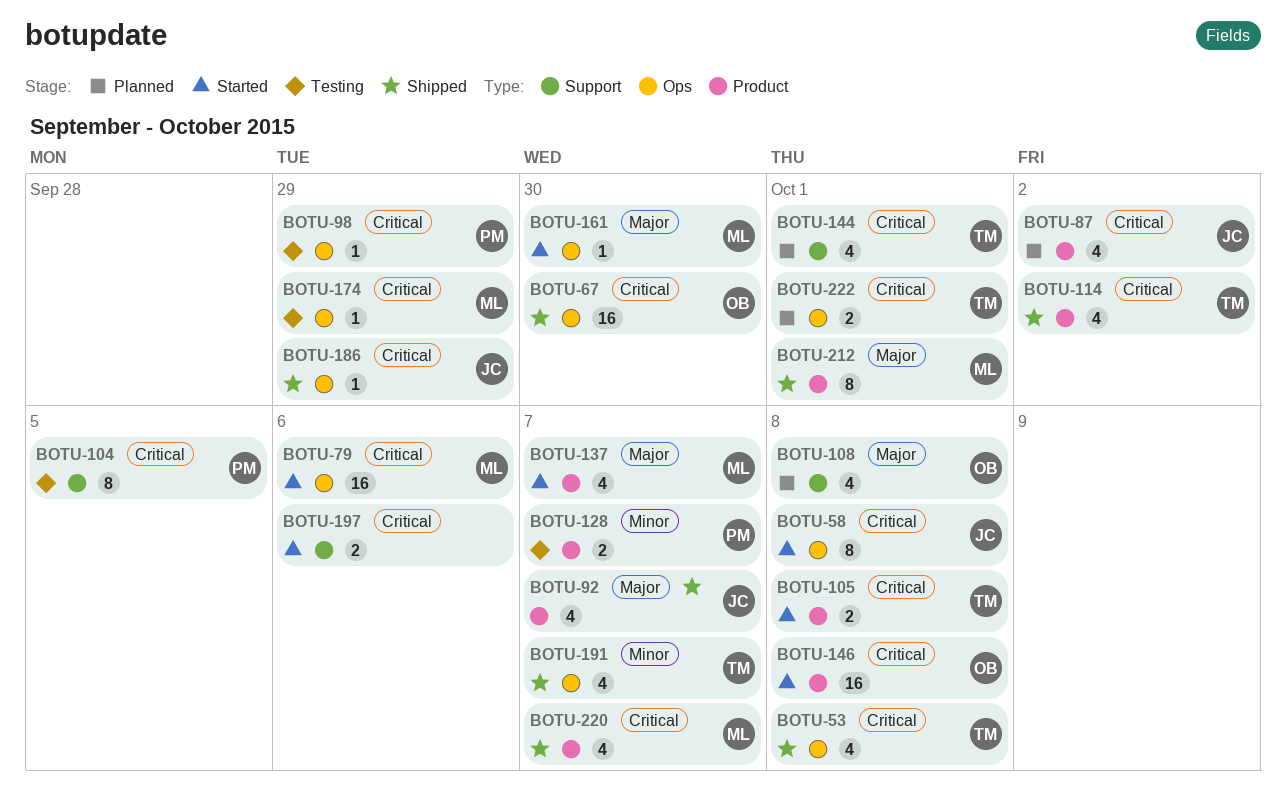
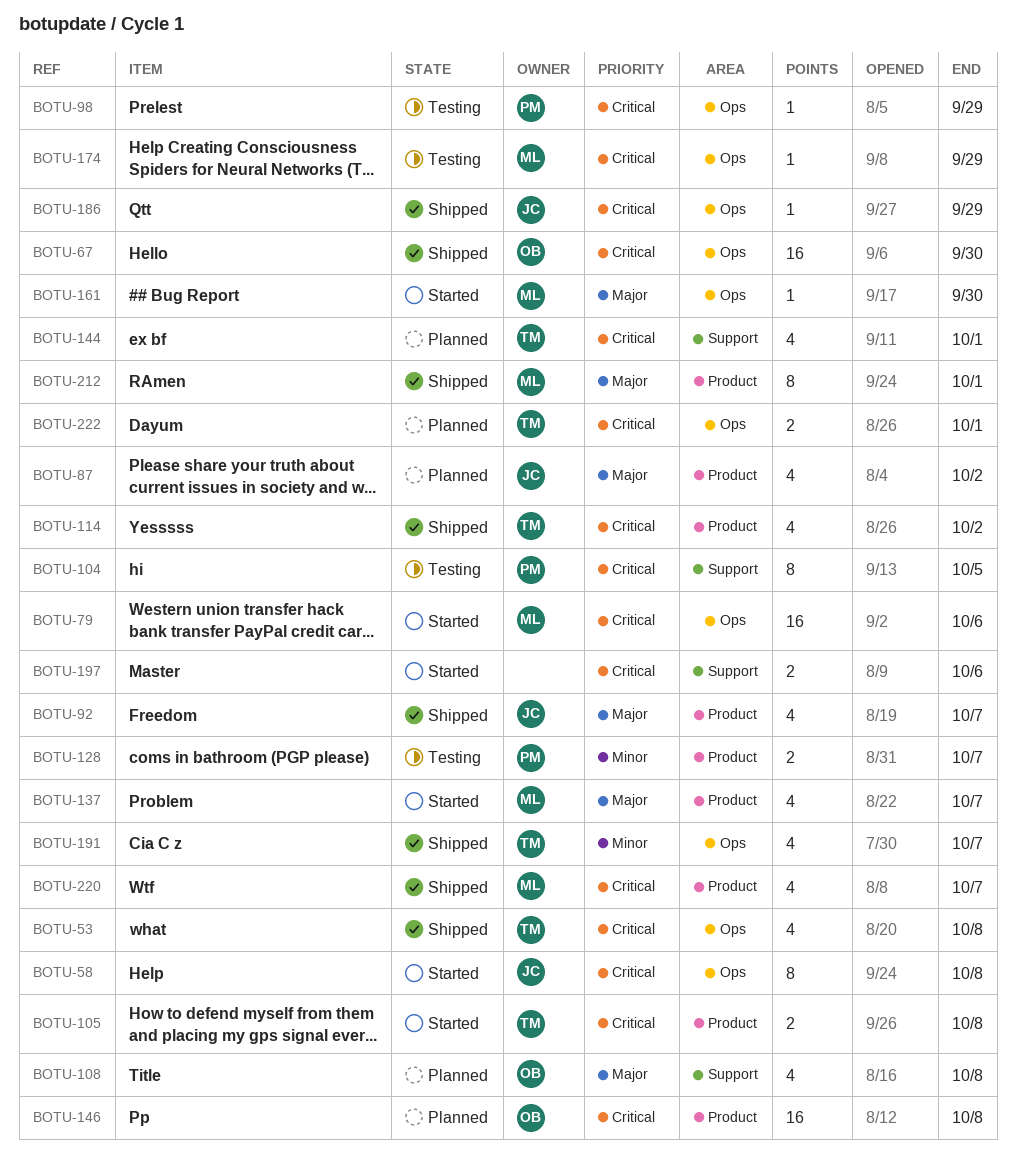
BOTU-87, priority: Critical -> Major
BOTU-146, status: Started -> Planned

